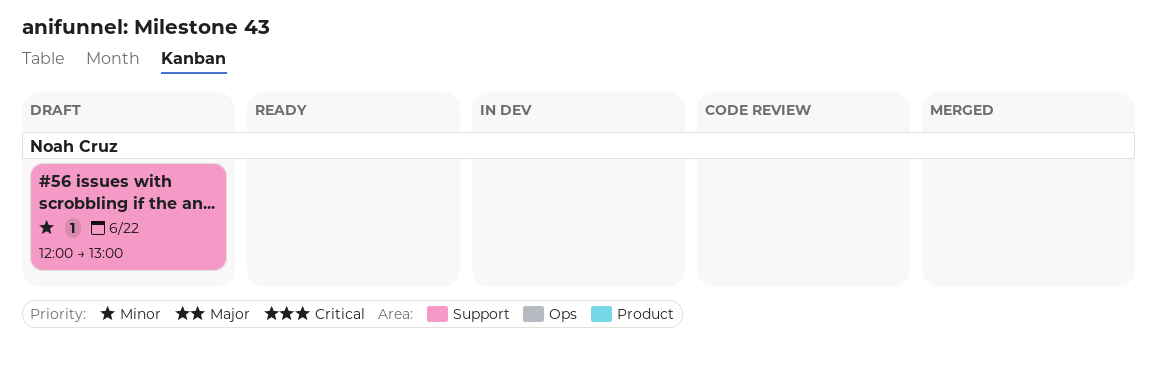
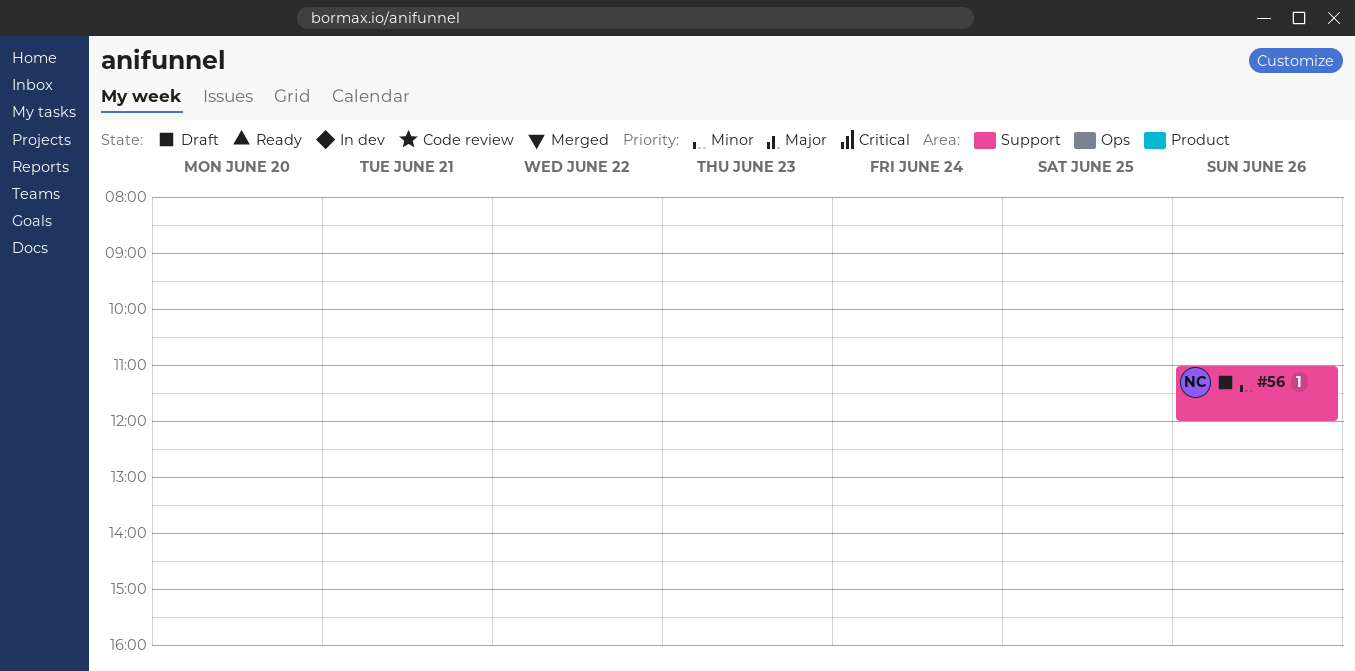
#56, day: Jun 22 -> Jun 26
#56, begins: 12:00 -> 11:00
#56, ends: 13:00 -> 12:00

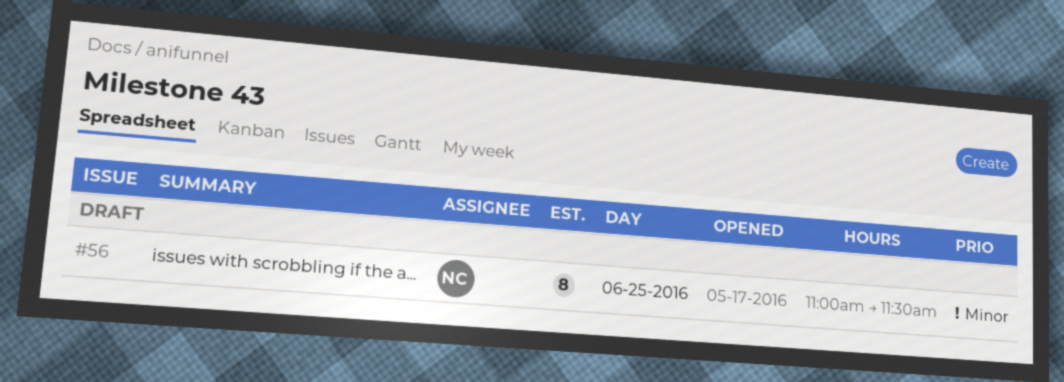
#56, estimate: 1 -> 8
#56, day: Jun 26 -> Jun 25
#56, ends: 12:00 -> 11:30

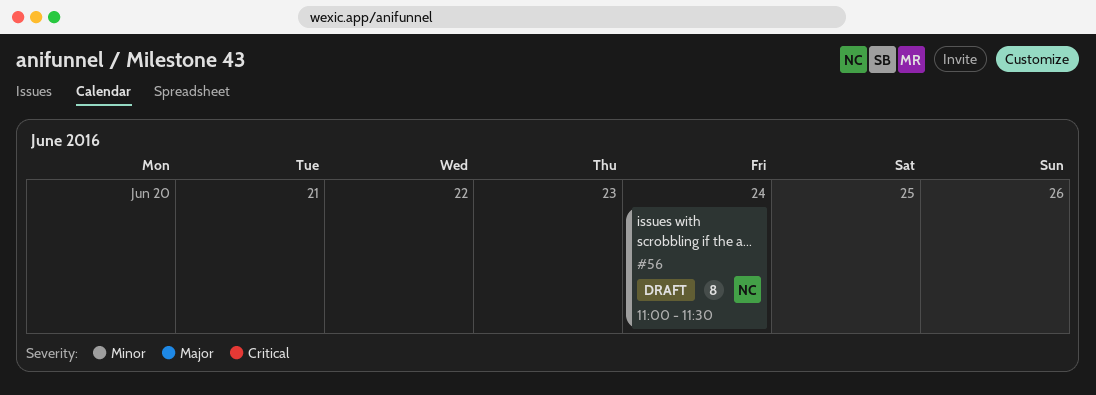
#56, day: Jun 25 -> Jun 24

